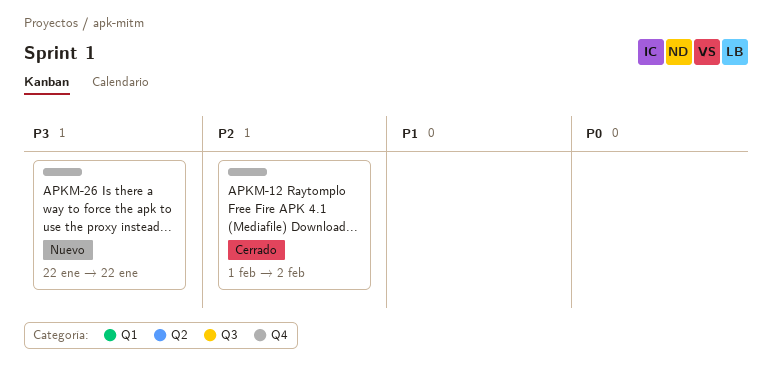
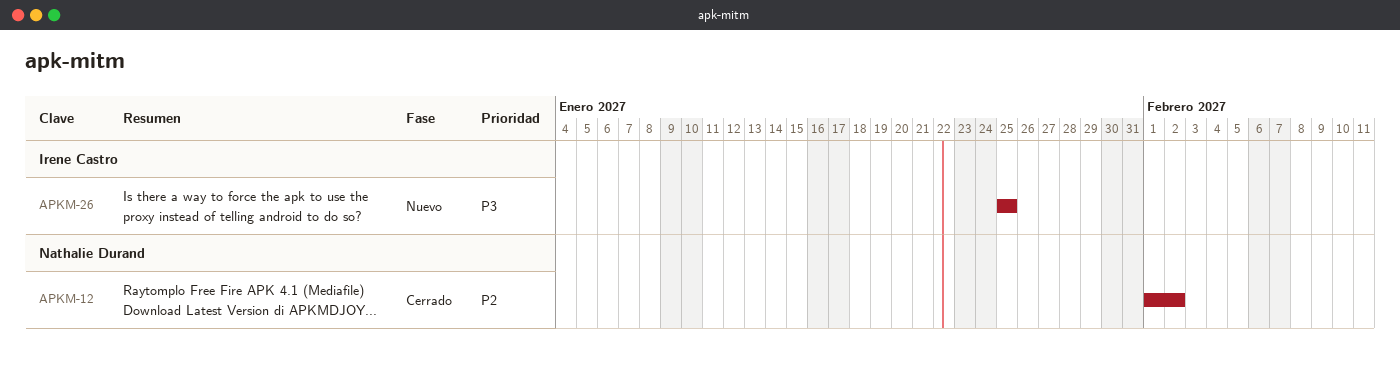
APKM-26, start: Jan 22 -> Jan 25
APKM-26, due: Jan 22 -> Jan 25

